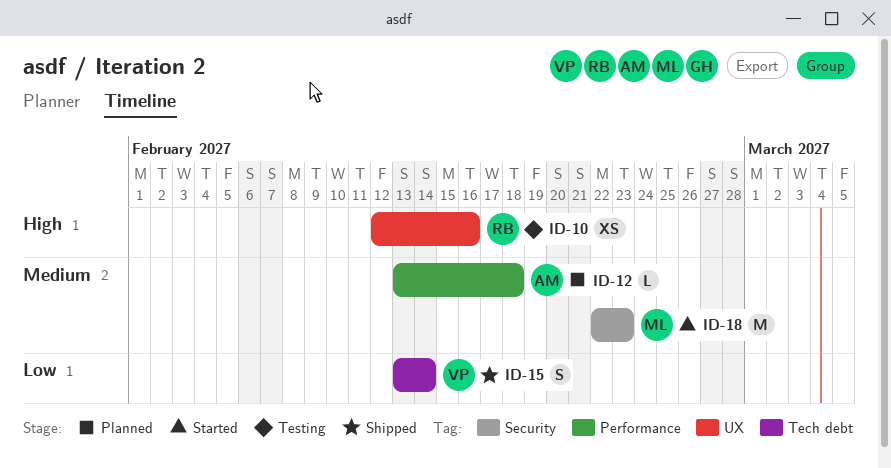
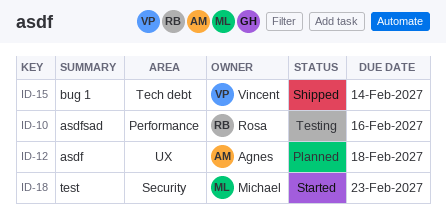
ID-10, label: UX -> Performance
ID-12, label: Performance -> UX

